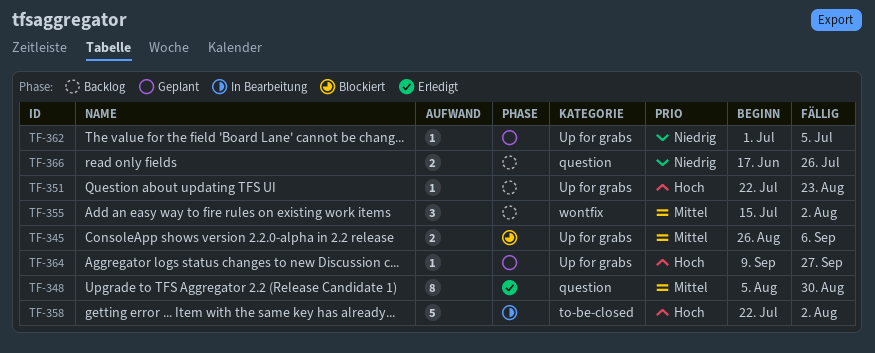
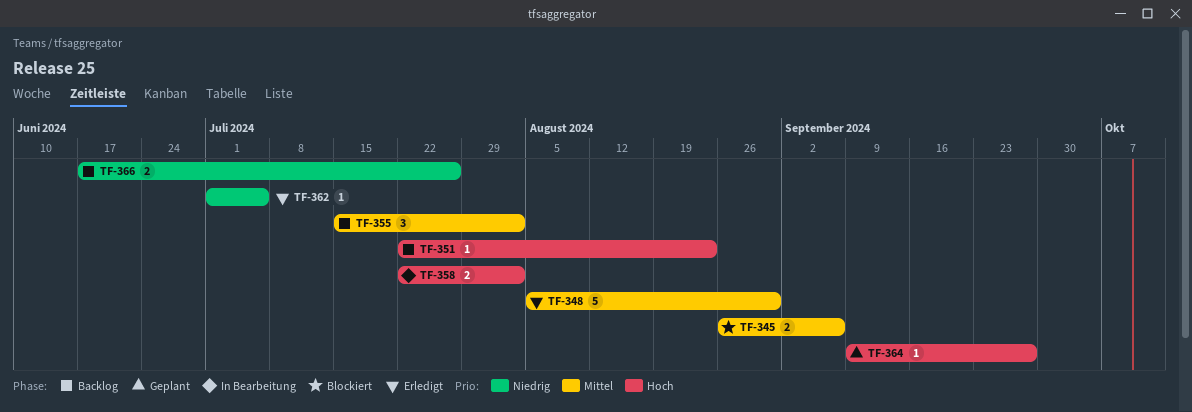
TF-348, estimate: 8 -> 5
TF-358, estimate: 5 -> 2
TF-362, status: Geplant -> Erledigt

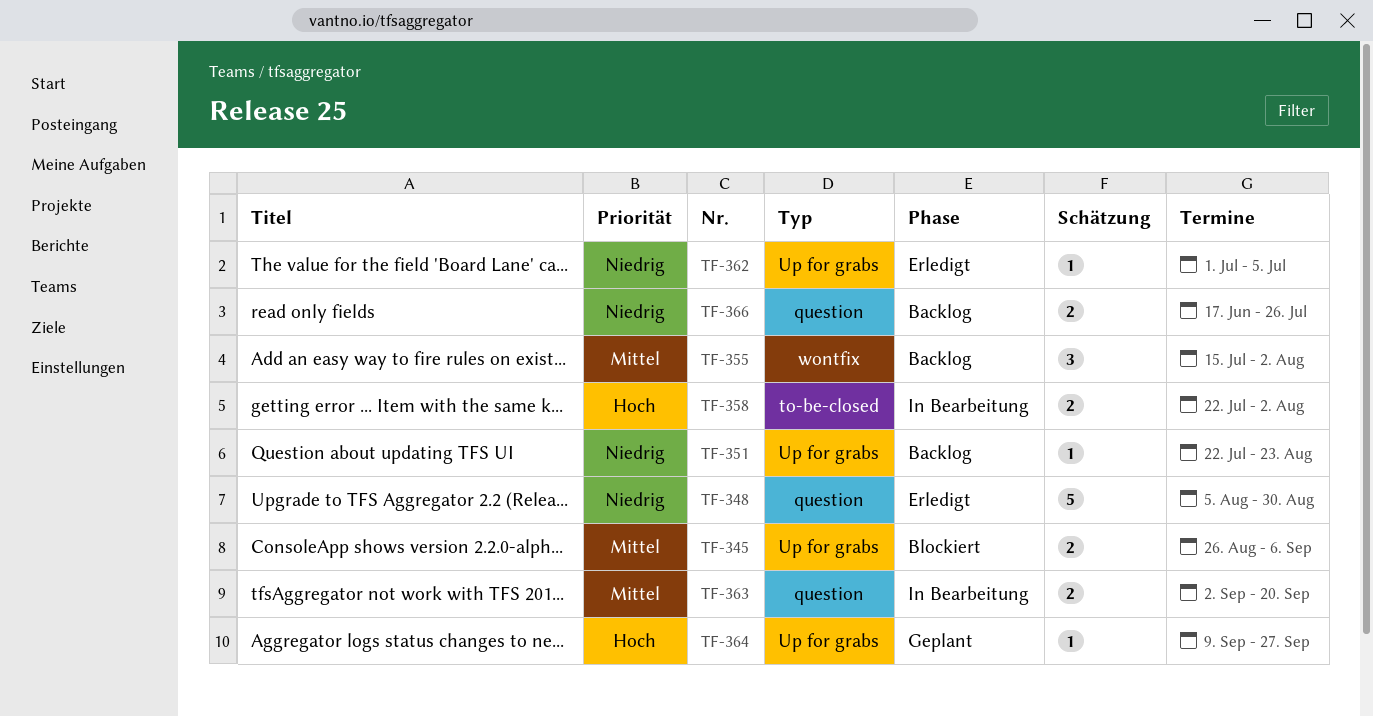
TF-348, priority: Mittel -> Niedrig
TF-351, priority: Hoch -> Niedrig
TF-363: none -> present

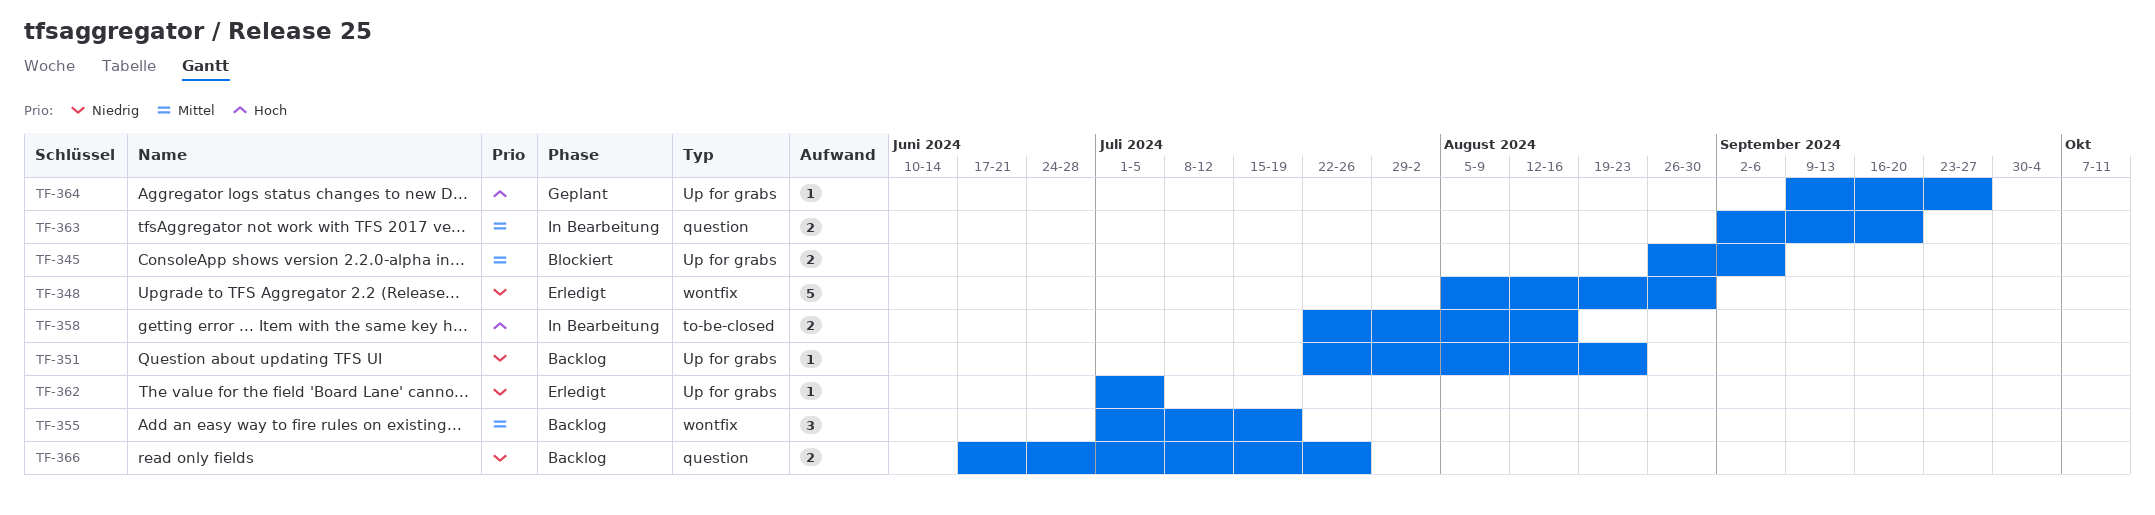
TF-348, label: question -> wontfix
TF-355, start: Jul 15 -> Jul 1
TF-355, due: Aug 2 -> Jul 19
TF-358, due: Aug 2 -> Aug 16

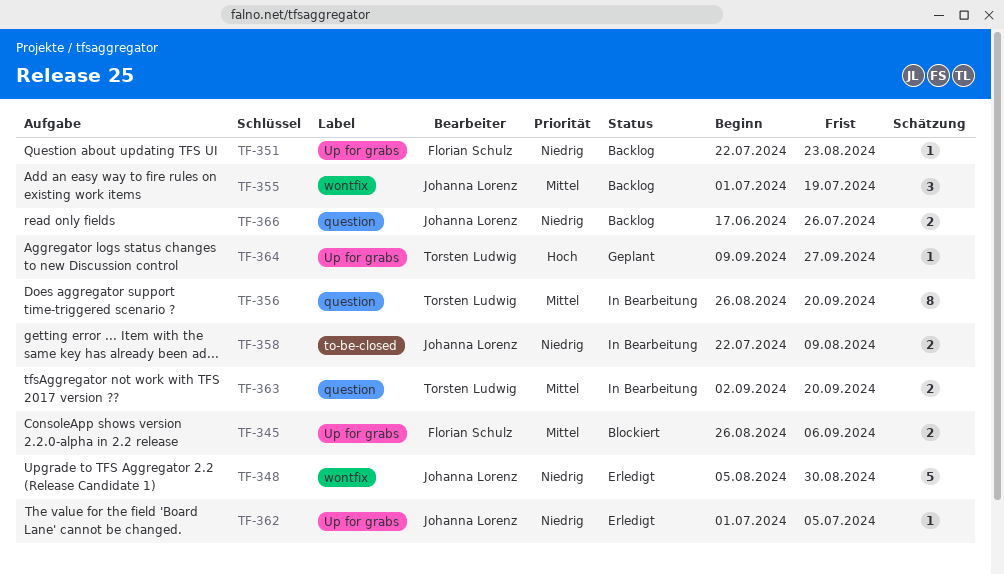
TF-356: none -> present
TF-358, priority: Hoch -> Niedrig
TF-358, due: Aug 16 -> Aug 9

